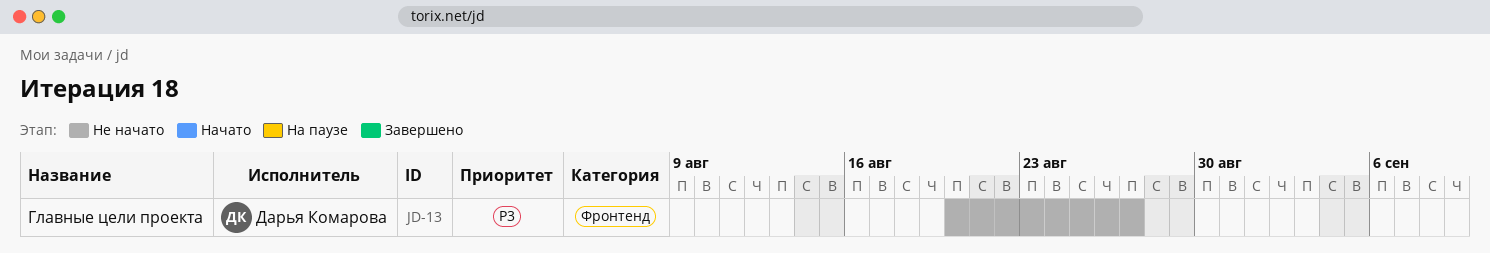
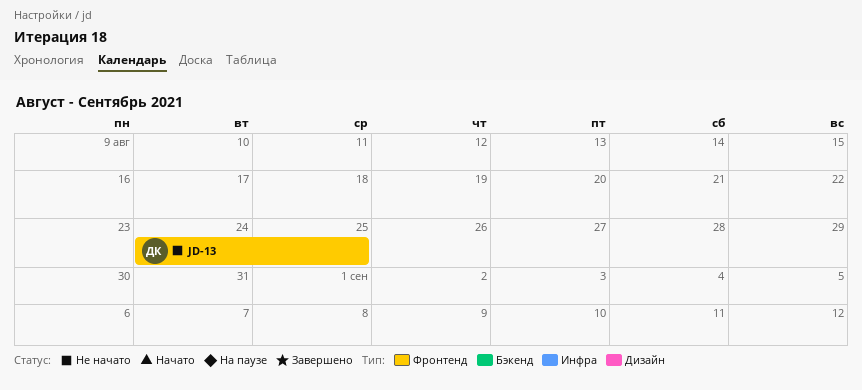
JD-13, start: Aug 20 -> Aug 24
JD-13, due: Aug 27 -> Aug 25

